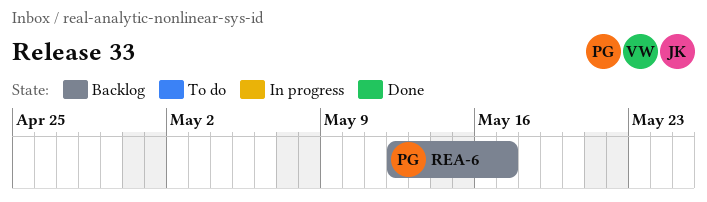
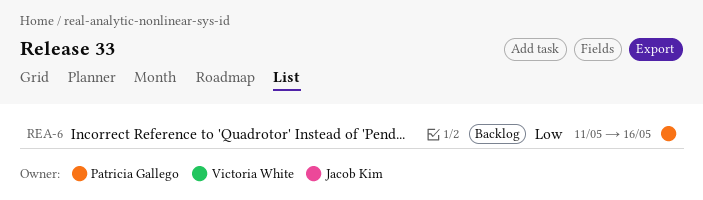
REA-6, start: May 12 -> May 11
REA-6, due: May 17 -> May 16

